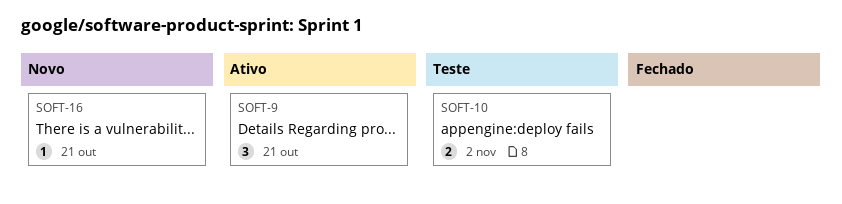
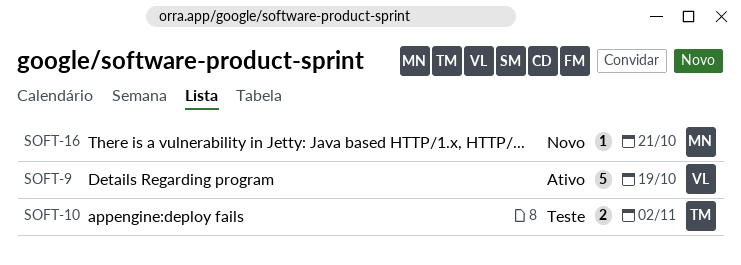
SOFT-9, estimate: 3 -> 5
SOFT-9, due: Oct 21 -> Oct 19

